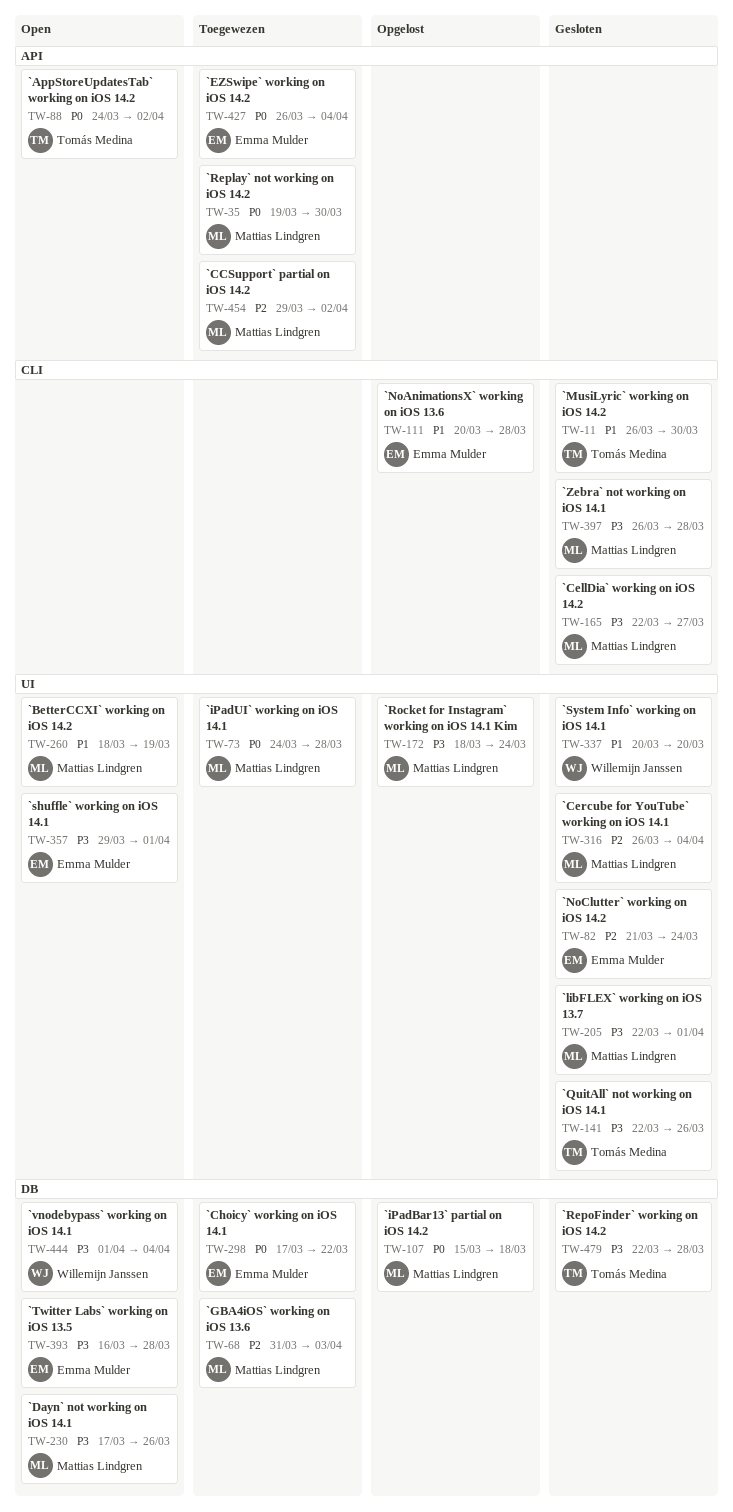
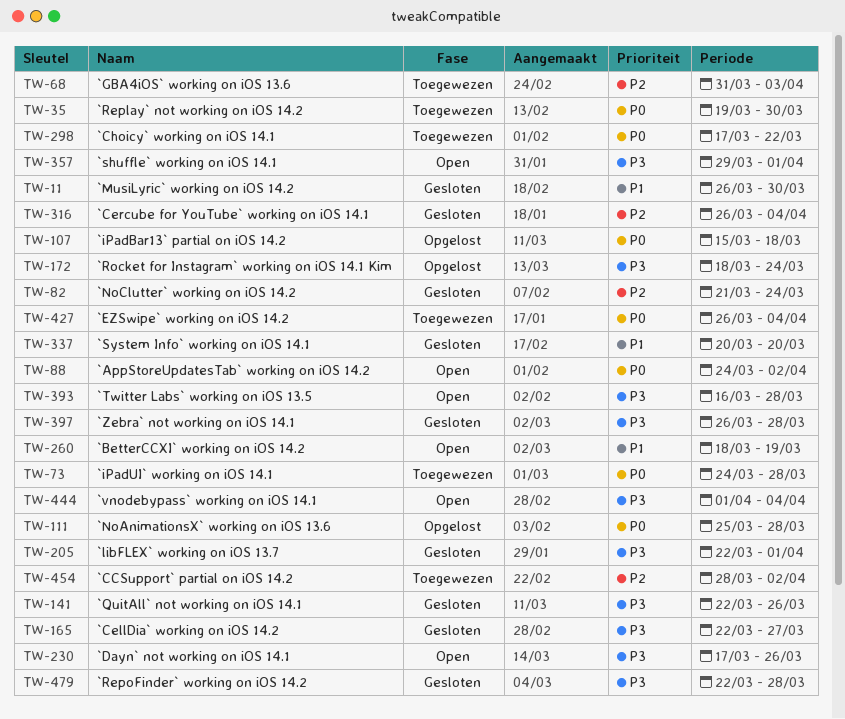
TW-111, priority: P1 -> P0
TW-111, start: Mar 20 -> Mar 25
TW-454, start: Mar 29 -> Mar 28

